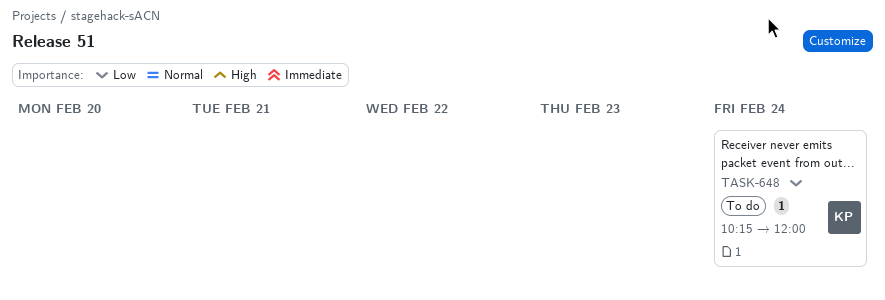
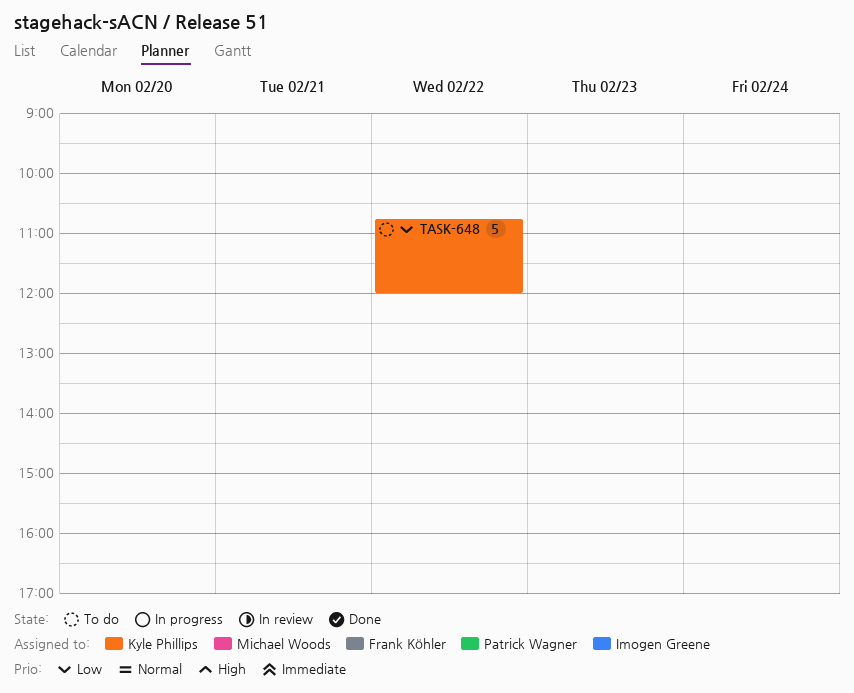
TASK-648, estimate: 1 -> 5
TASK-648, day: Feb 24 -> Feb 22
TASK-648, begins: 10:15 -> 10:45

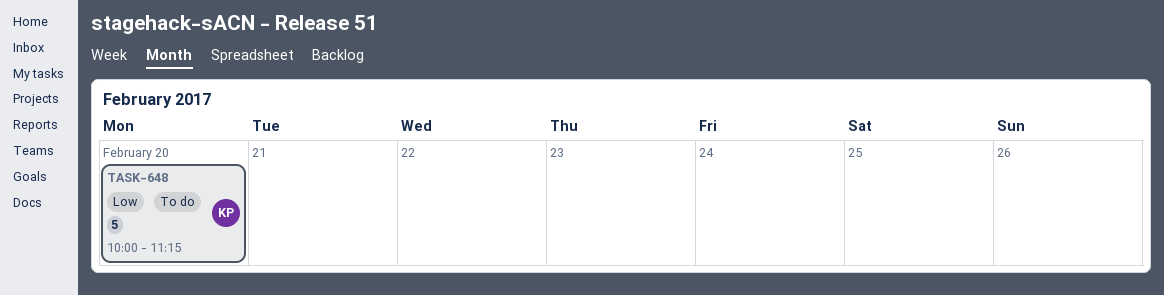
TASK-648, day: Feb 22 -> Feb 20
TASK-648, begins: 10:45 -> 10:00
TASK-648, ends: 12:00 -> 11:15

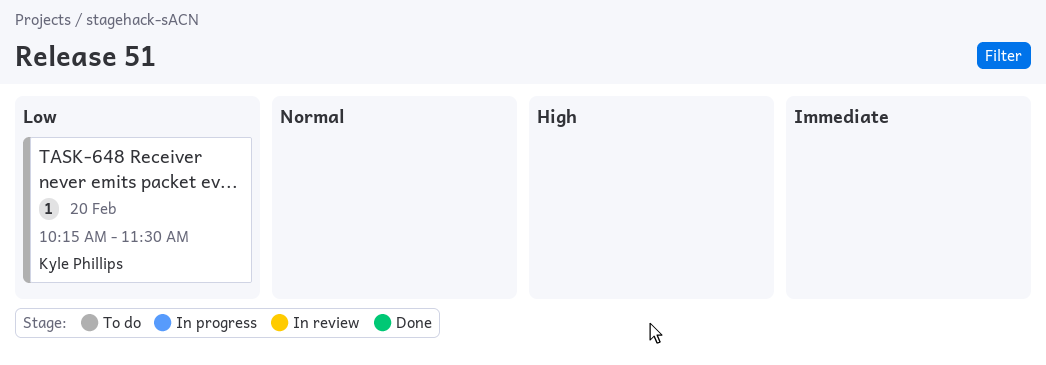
TASK-648, estimate: 5 -> 1
TASK-648, begins: 10:00 -> 10:15
TASK-648, ends: 11:15 -> 11:30

